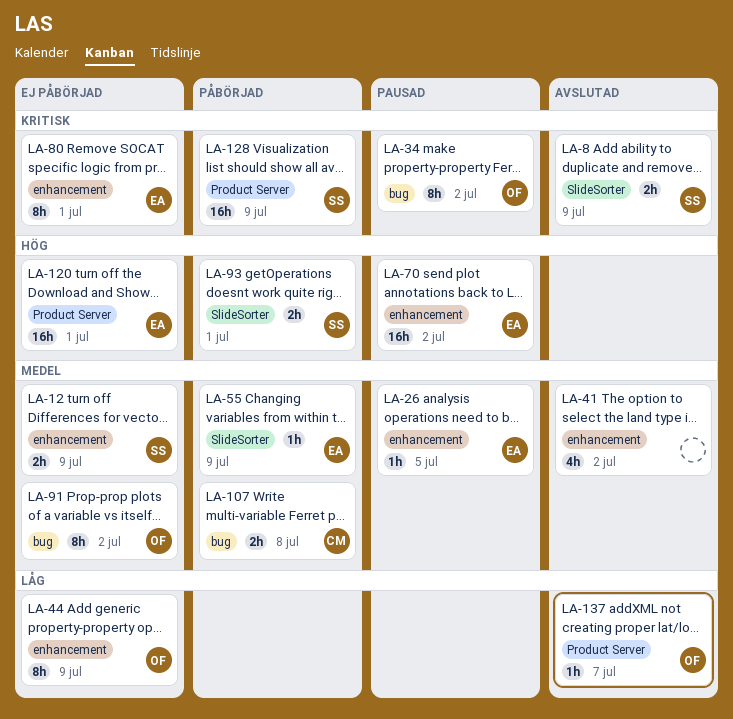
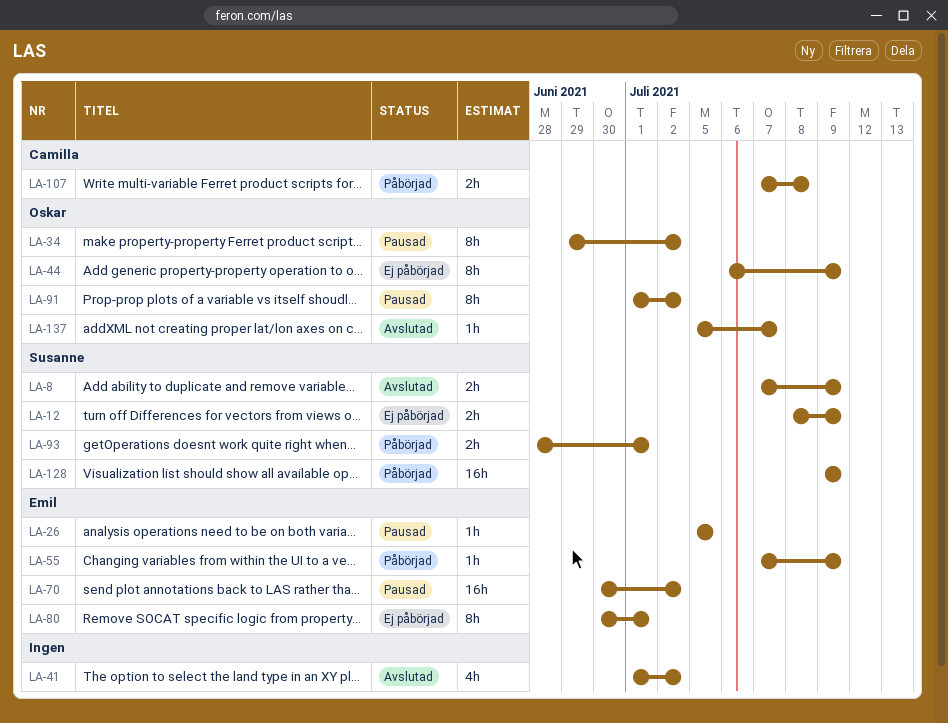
LA-91, status: Ej påbörjad -> Pausad
LA-120: present -> none

